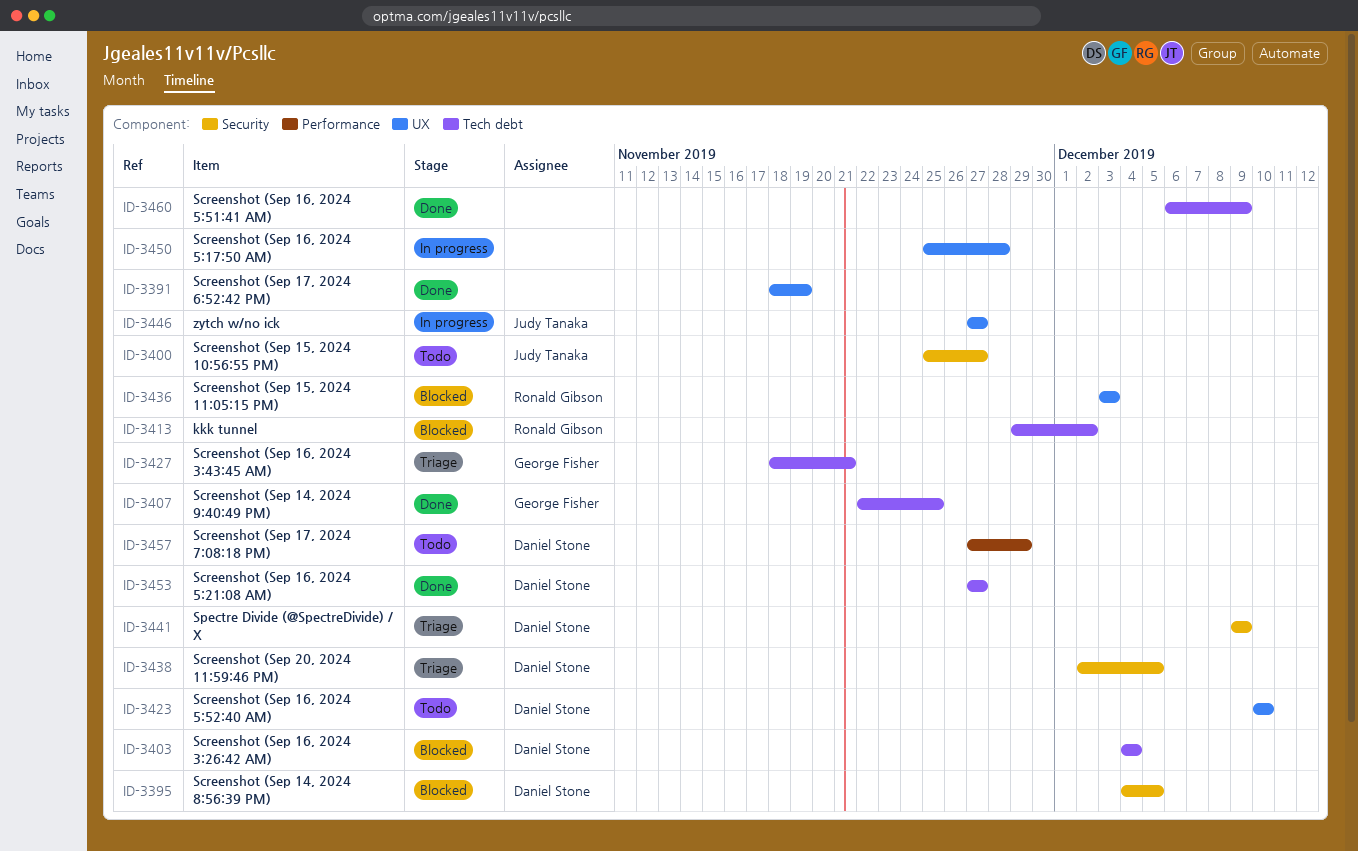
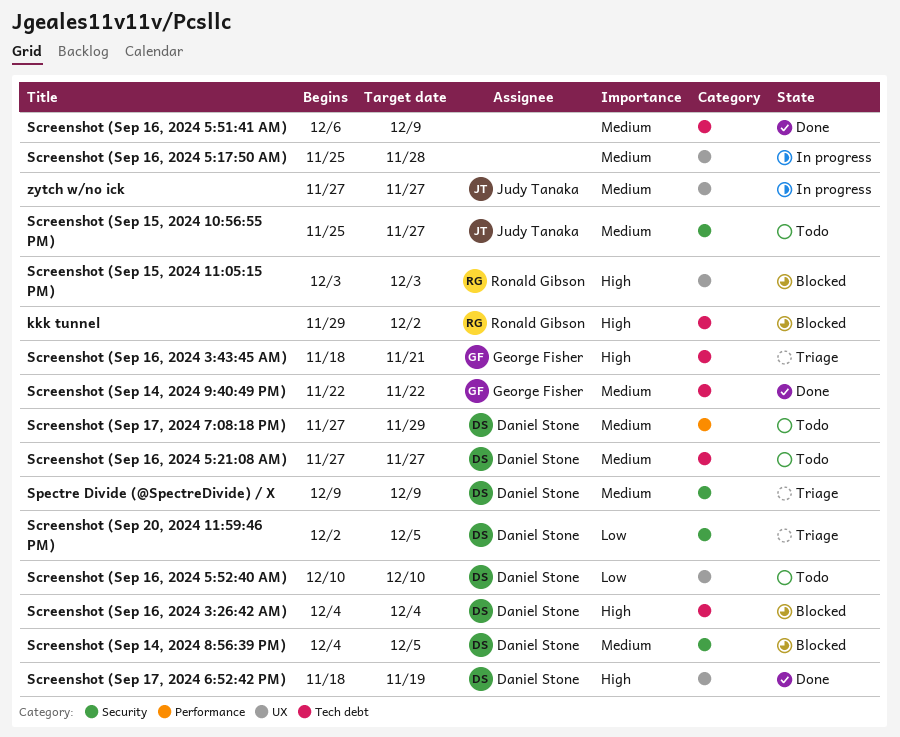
Screenshot (Sep 14, 2024 9:40:49 PM), due: Nov 25 -> Nov 22
Screenshot (Sep 16, 2024 5:21:08 AM), status: Done -> Todo
Screenshot (Sep 17, 2024 6:52:42 PM), owner: none -> Daniel Stone

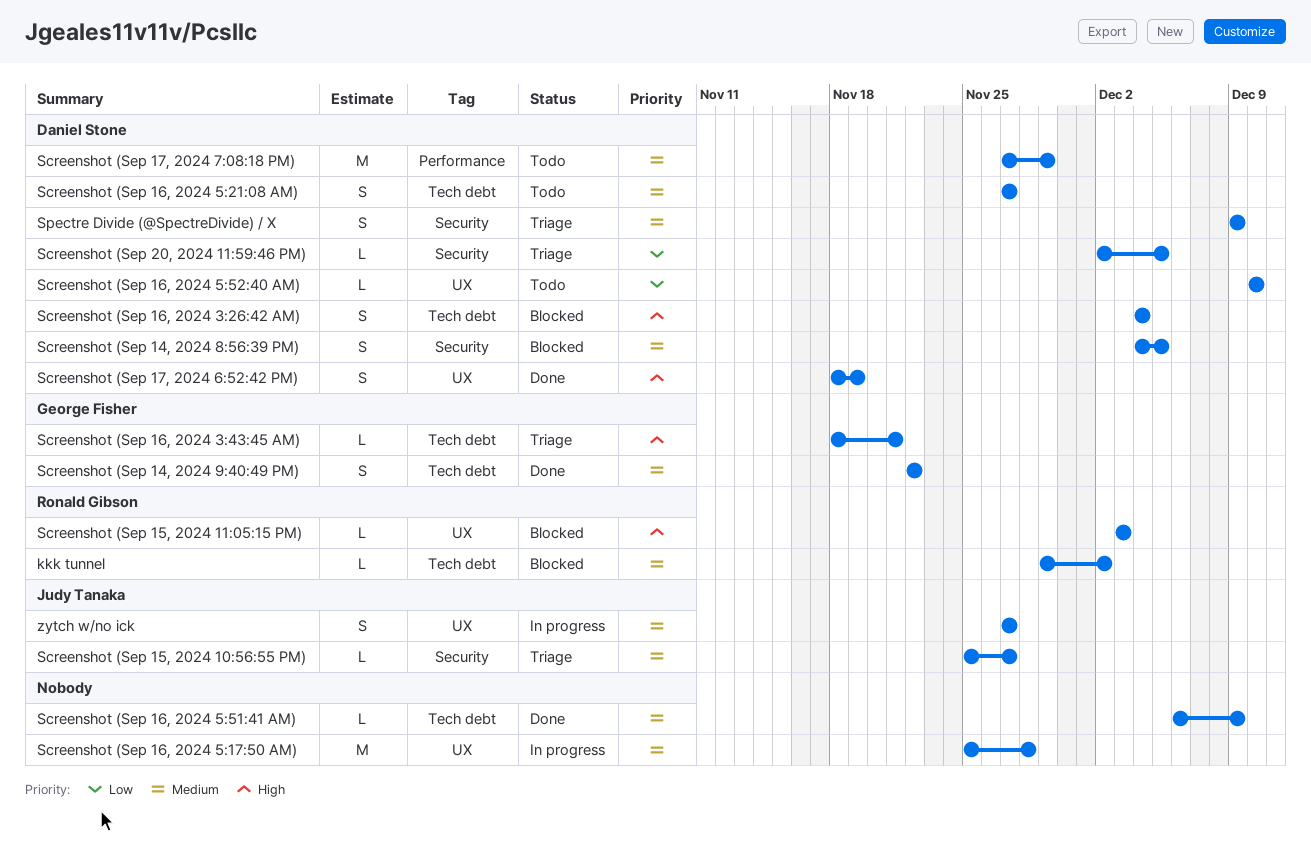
kkk tunnel, priority: High -> Medium
Screenshot (Sep 15, 2024 10:56:55 PM), status: Todo -> Triage

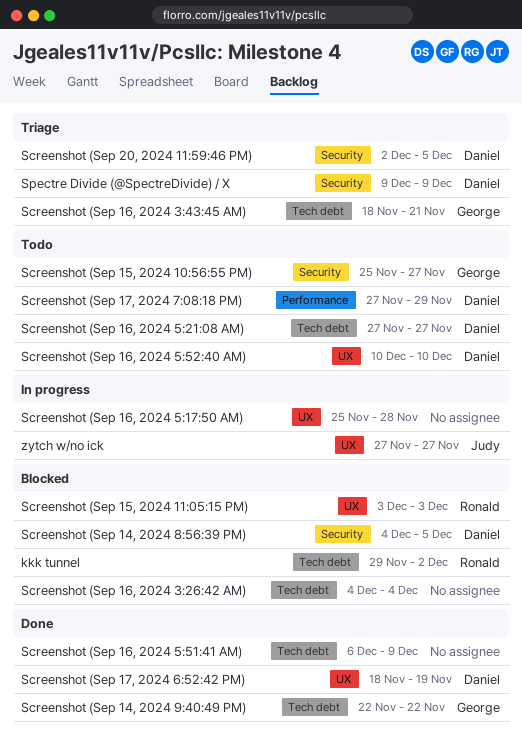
Screenshot (Sep 15, 2024 10:56:55 PM), status: Triage -> Todo
Screenshot (Sep 15, 2024 10:56:55 PM), owner: Judy Tanaka -> George Fisher
Screenshot (Sep 16, 2024 3:26:42 AM), owner: Daniel Stone -> none

